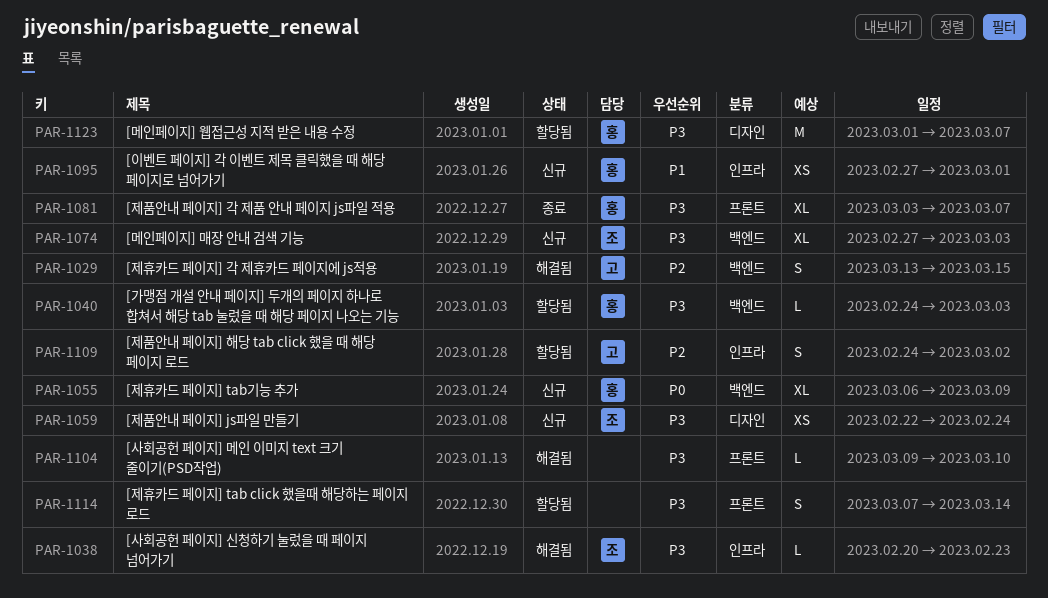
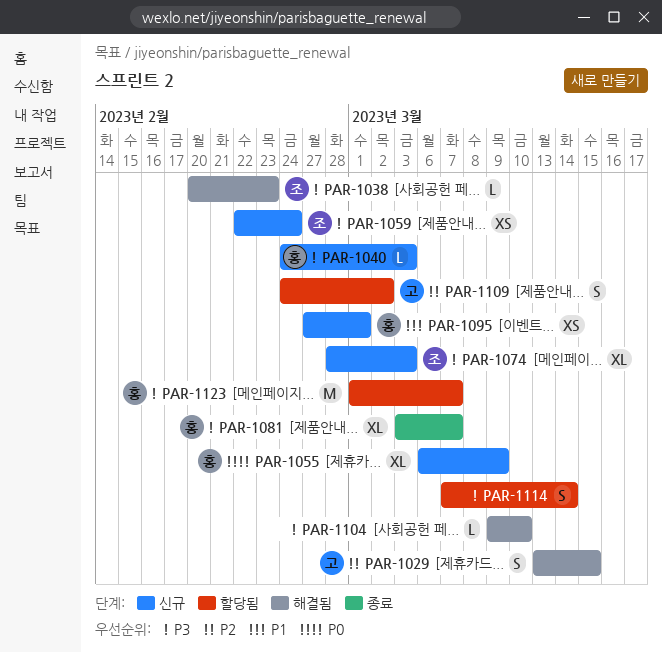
PAR-1040, status: 할당됨 -> 신규
PAR-1074, start: Feb 27 -> Feb 28

